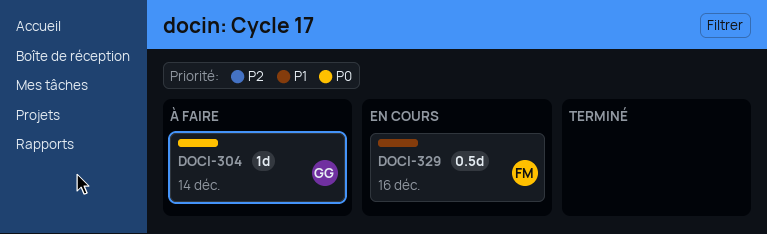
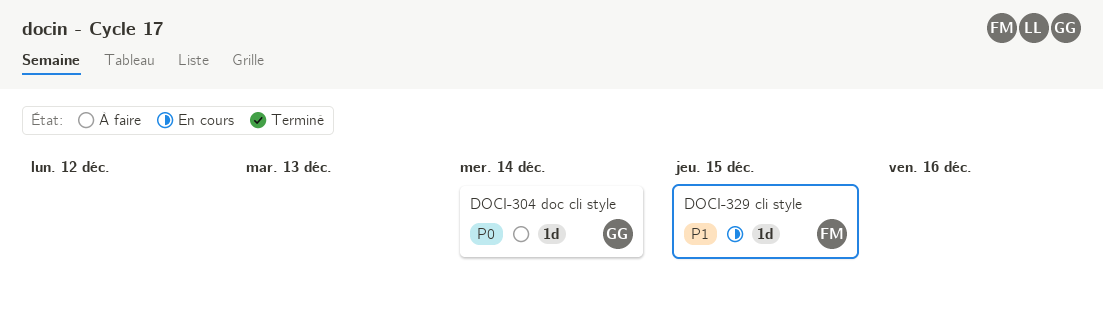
DOCI-329, estimate: 0.5d -> 1d
DOCI-329, due: Dec 16 -> Dec 15

